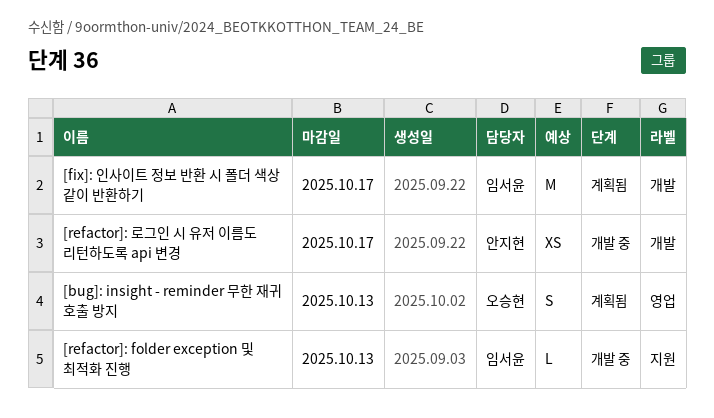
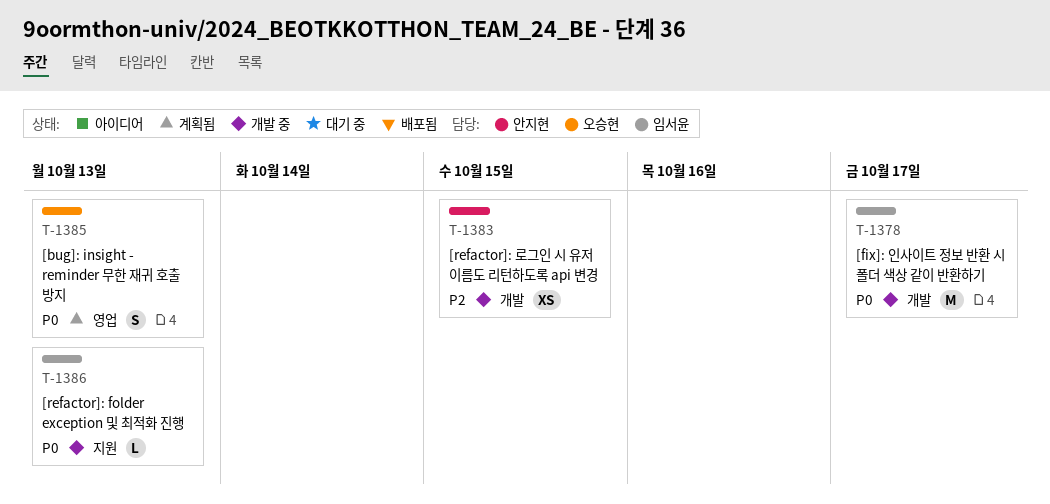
[fix]: 인사이트 정보 반환 시 폴더 색상 같이 반환하기, status: 계획됨 -> 개발 중
[refactor]: 로그인 시 유저 이름도 리턴하도록 api 변경, due: Oct 17 -> Oct 15

